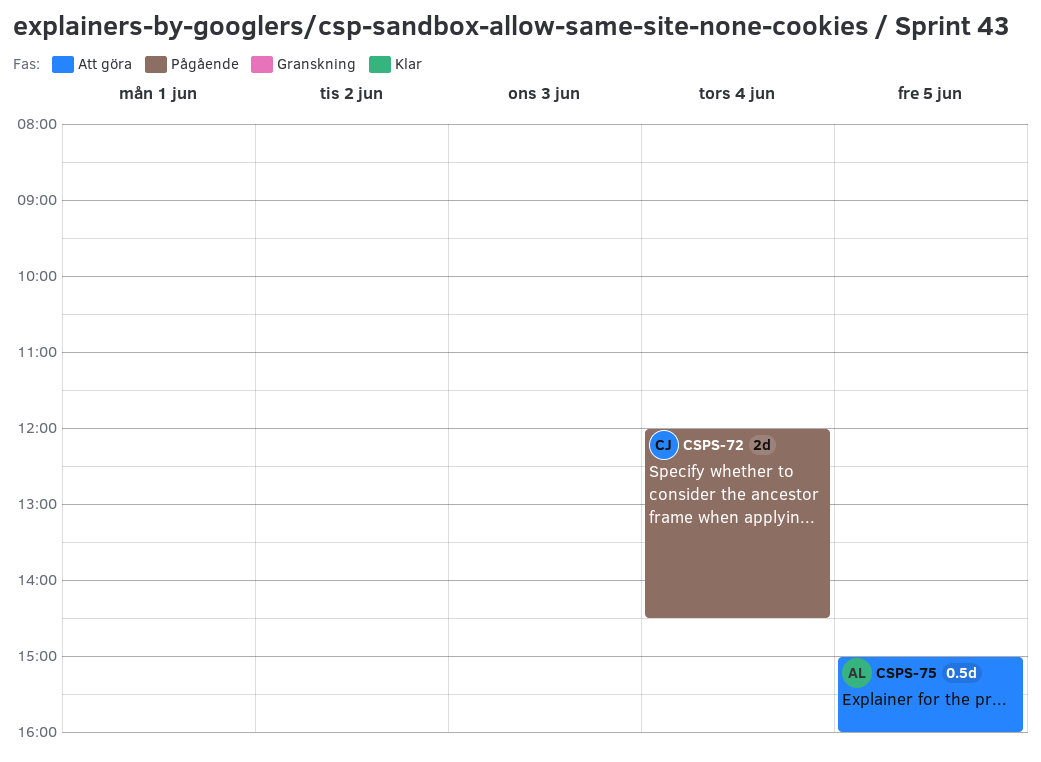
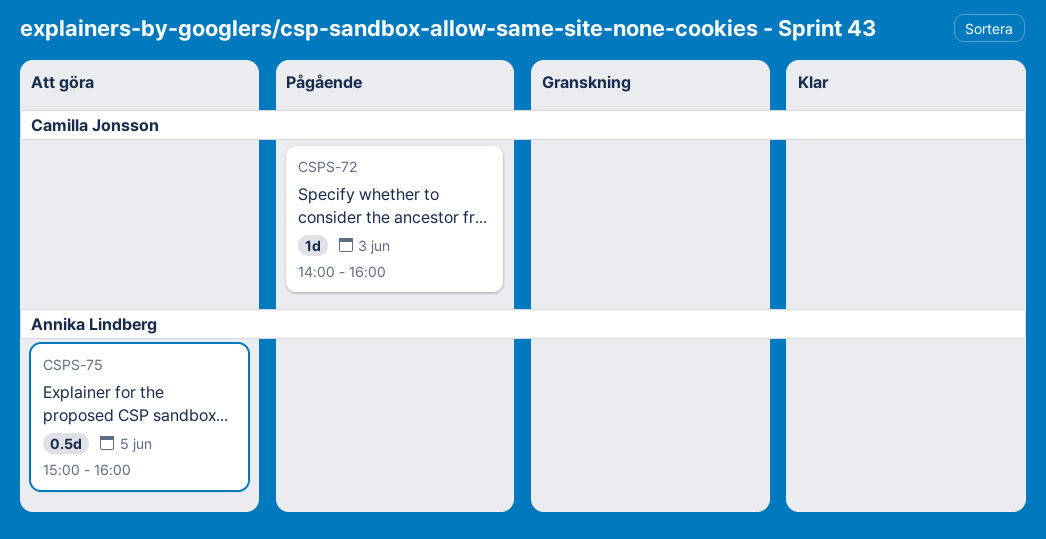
CSPS-72, estimate: 2d -> 1d
CSPS-72, day: Jun 4 -> Jun 3
CSPS-72, begins: 12:00 -> 14:00
CSPS-72, ends: 14:30 -> 16:00

